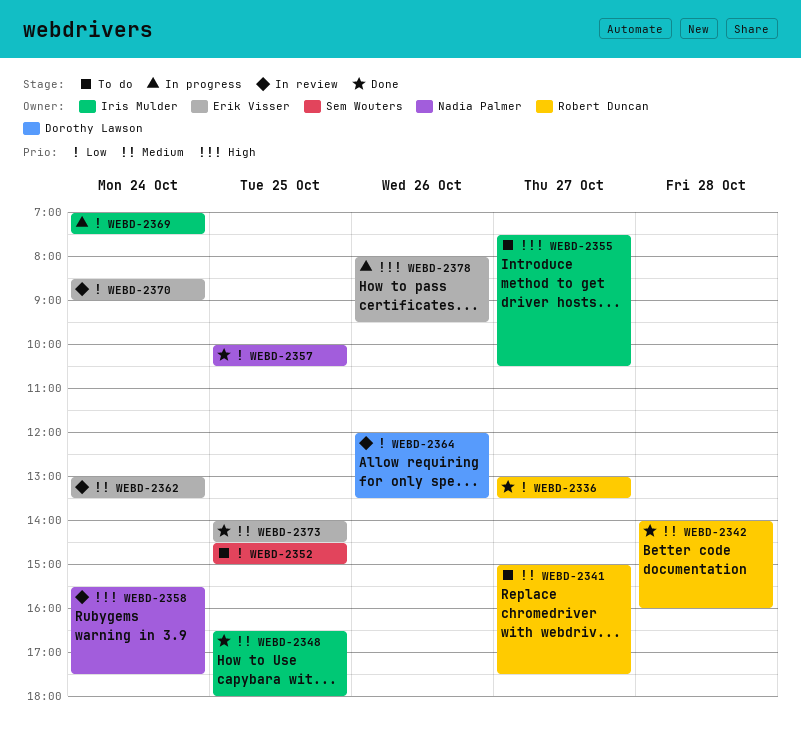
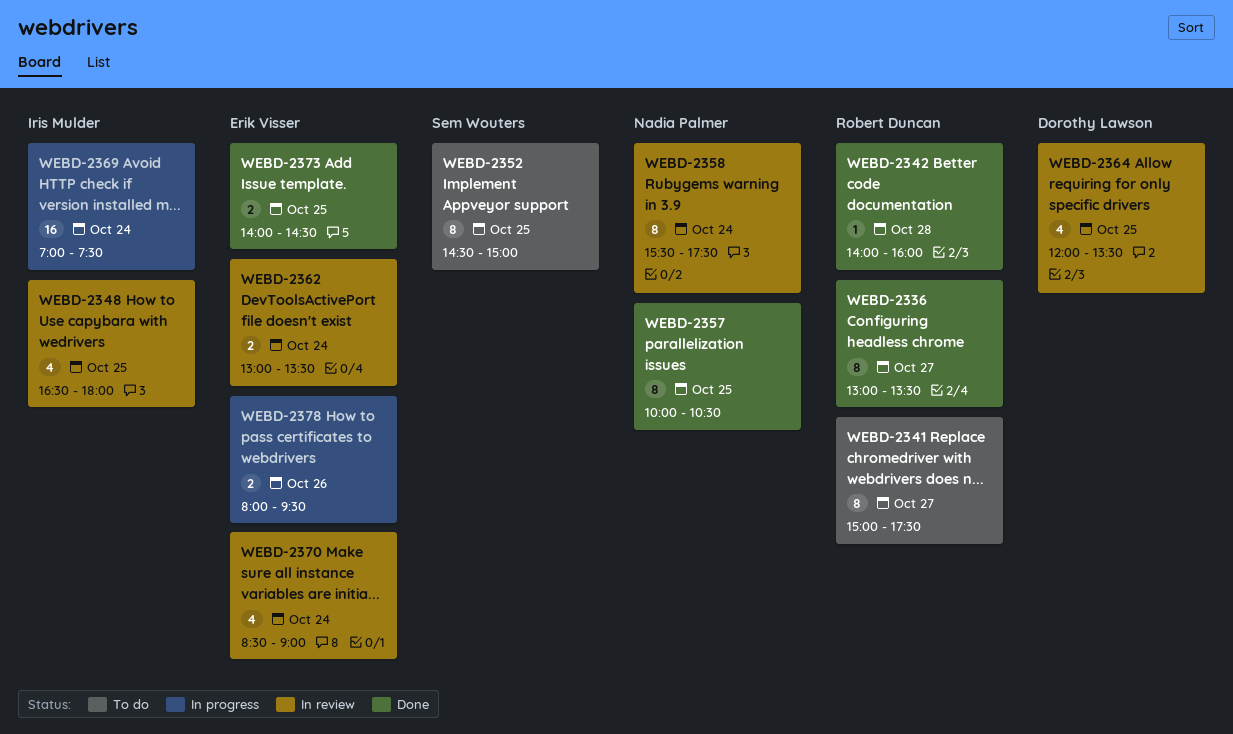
WEBD-2348, status: Done -> In review
WEBD-2355: present -> none
WEBD-2364, day: Oct 26 -> Oct 25

